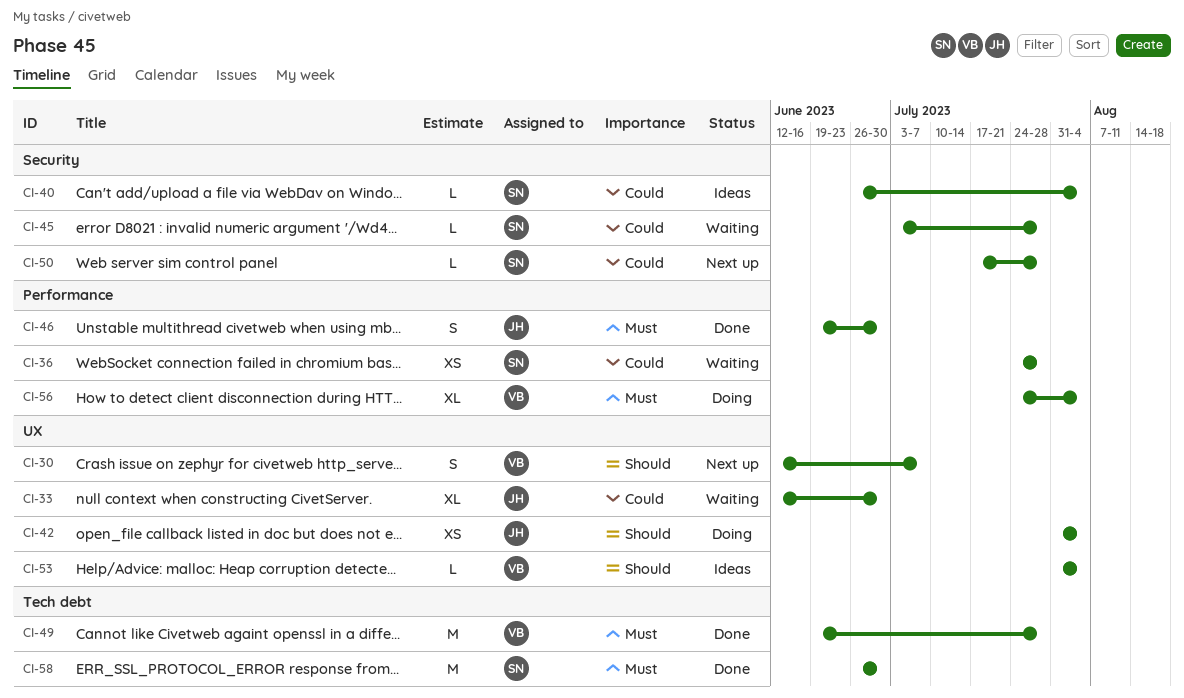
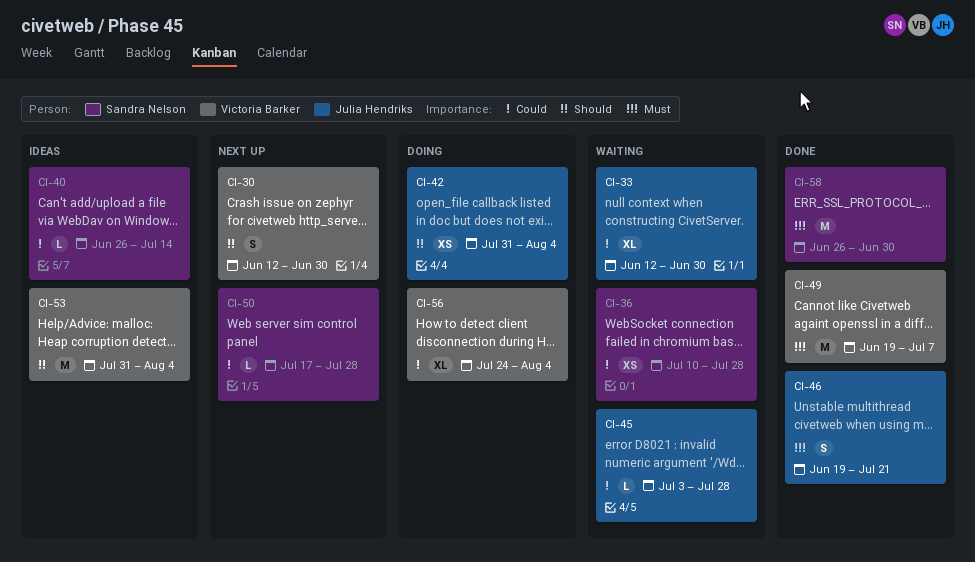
CI-30, due: Jul 7 -> Jun 30
CI-36, start: Jul 24 -> Jul 10
CI-40, due: Aug 4 -> Jul 14
CI-45, owner: Sandra Nelson -> Julia Hendriks
CI-46, due: Jun 30 -> Jul 21
CI-49, due: Jul 28 -> Jul 7
CI-53, estimate: L -> M
CI-56, priority: Must -> Could

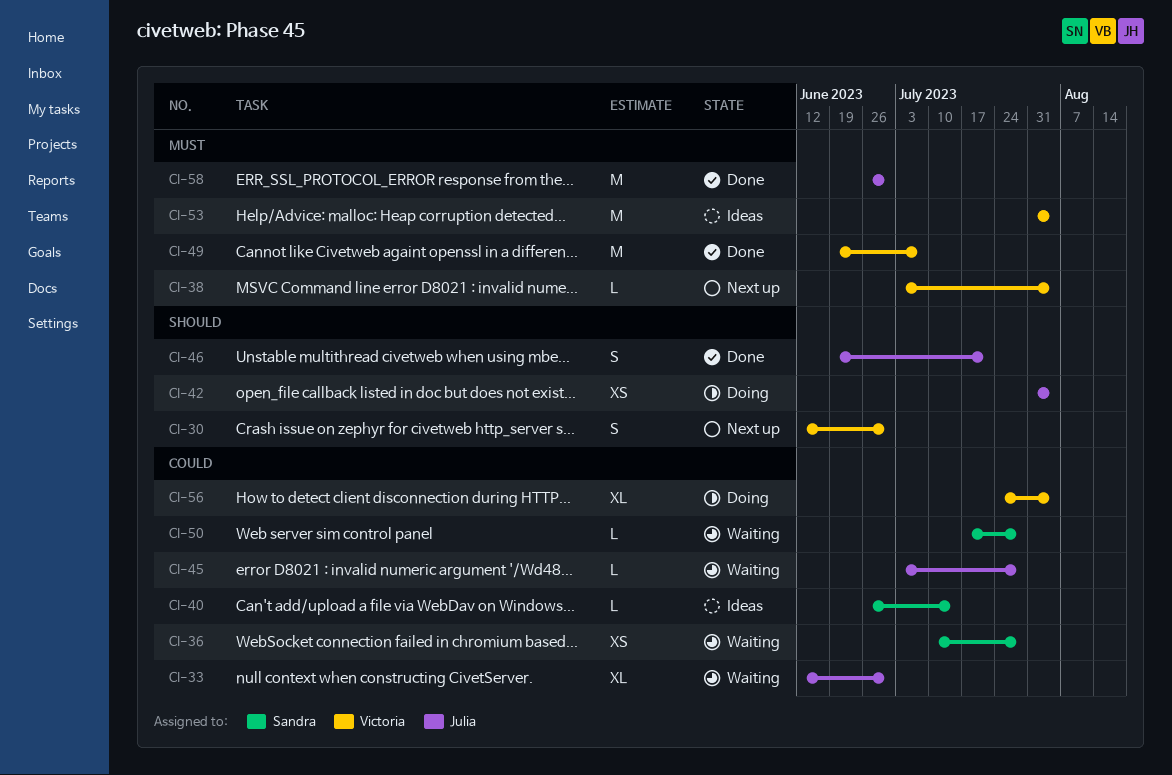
CI-38: none -> present
CI-46, priority: Must -> Should
CI-50, status: Next up -> Waiting
CI-53, priority: Should -> Must
CI-58, owner: Sandra Nelson -> Julia Hendriks

